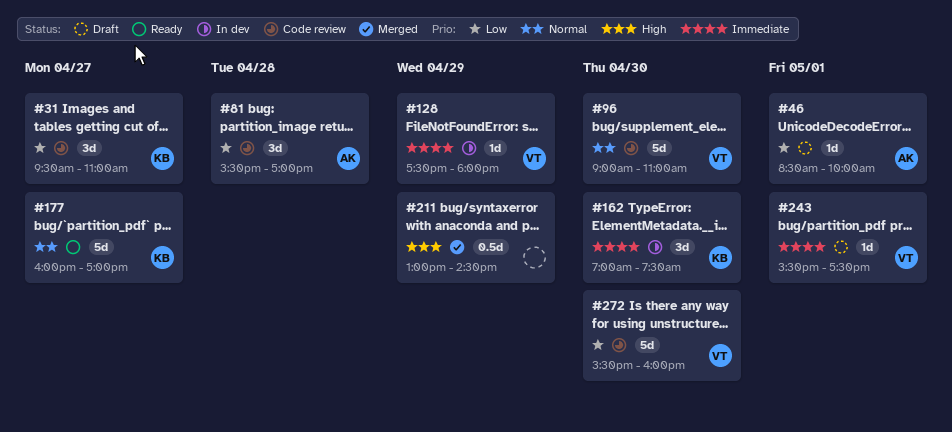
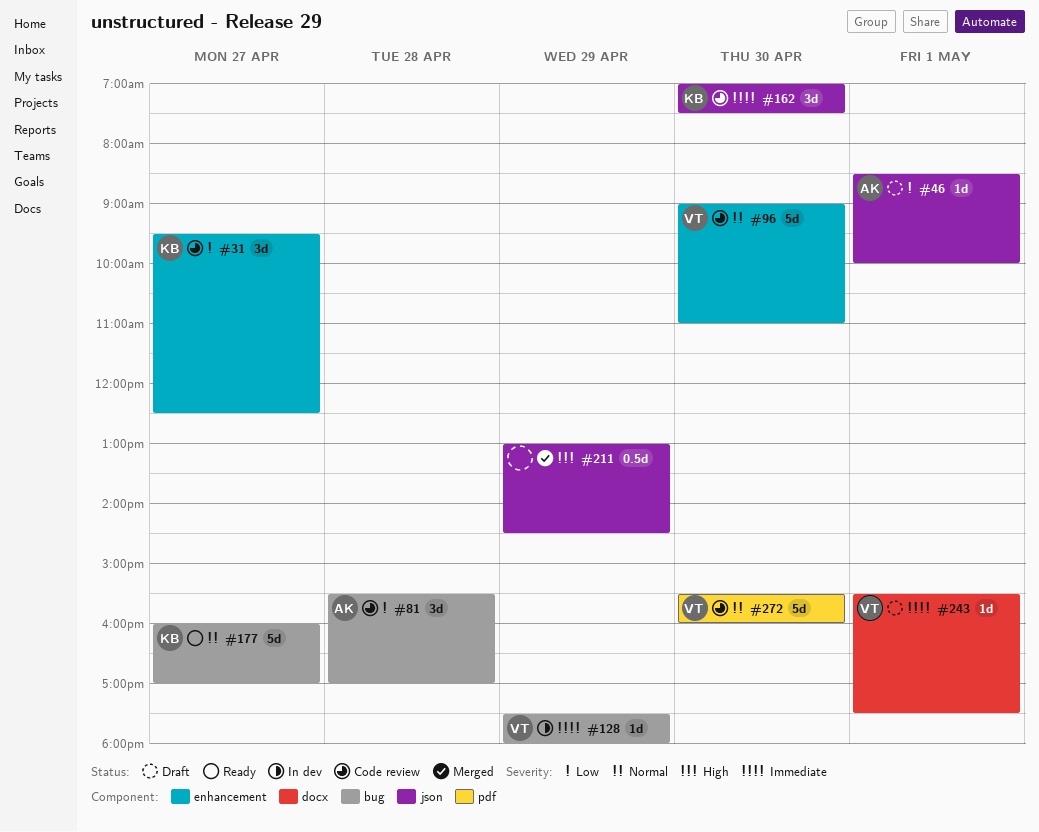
#31, ends: 11:00 -> 12:30
#162, status: In dev -> Code review
#272, priority: Low -> Normal

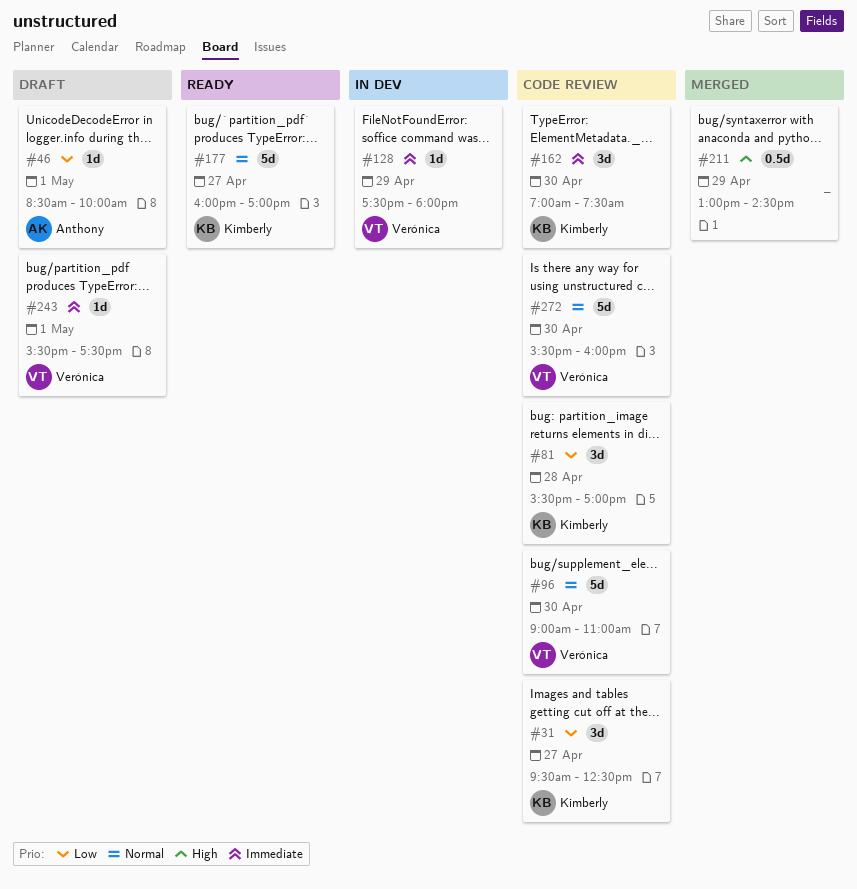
#81, owner: Anthony -> Kimberly

